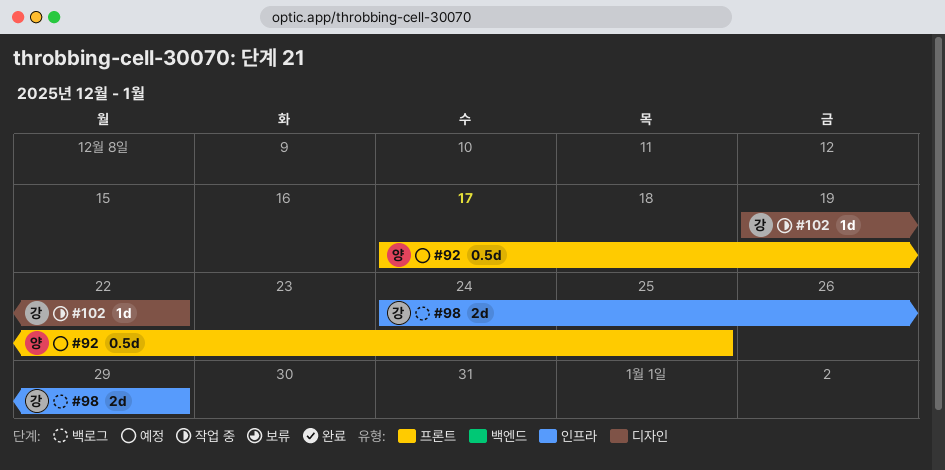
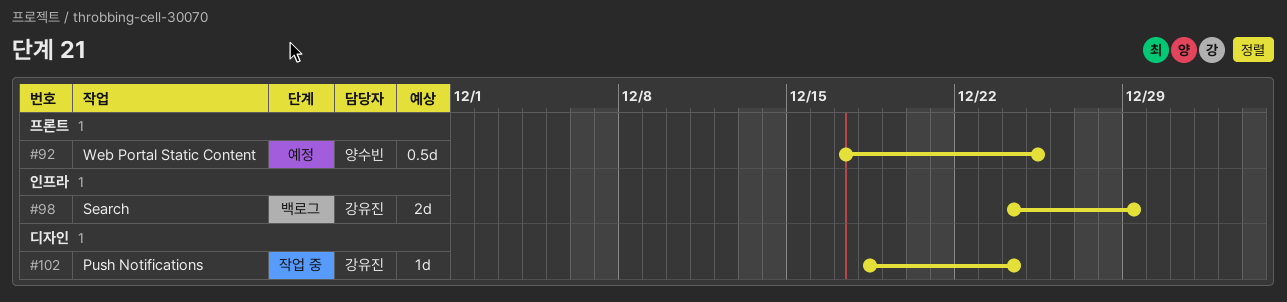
#102, start: Dec 19 -> Dec 18
#102, due: Dec 22 -> Dec 24

